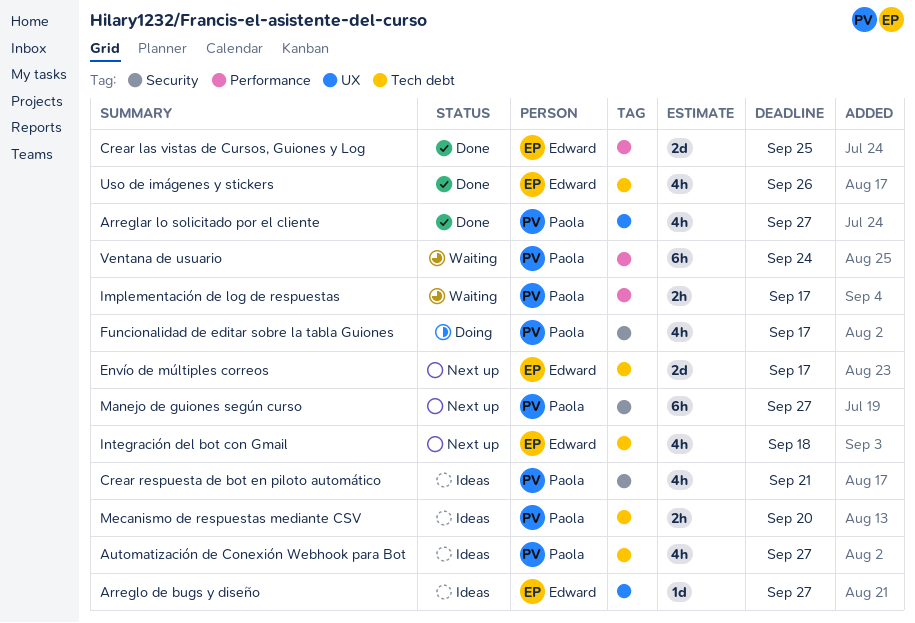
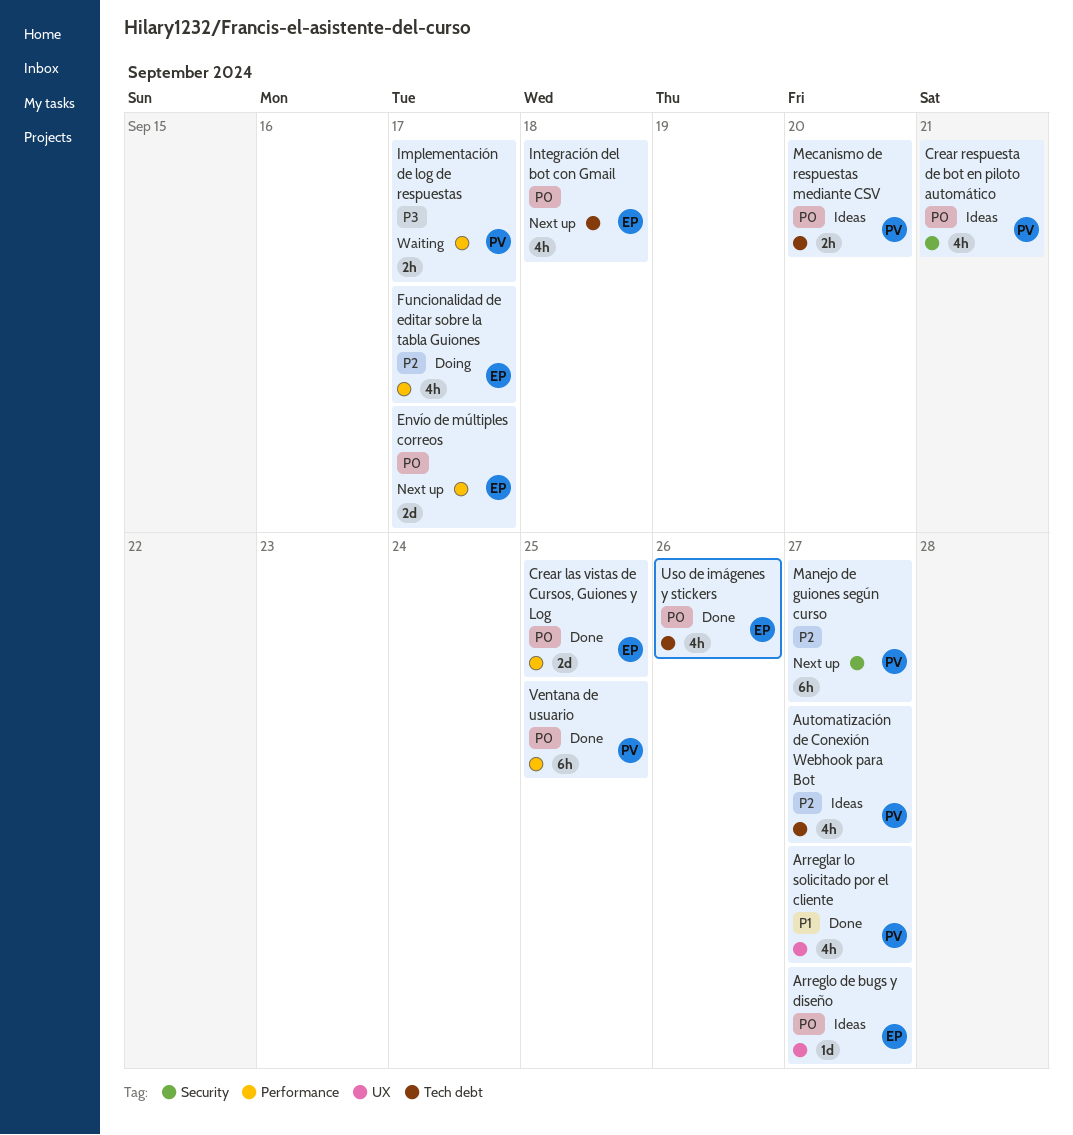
Envío de múltiples correos, label: Tech debt -> Performance
Funcionalidad de editar sobre la tabla Guiones, owner: Paola -> Edward
Funcionalidad de editar sobre la tabla Guiones, label: Security -> Performance
Ventana de usuario, status: Waiting -> Done
Ventana de usuario, due: Sep 24 -> Sep 25

